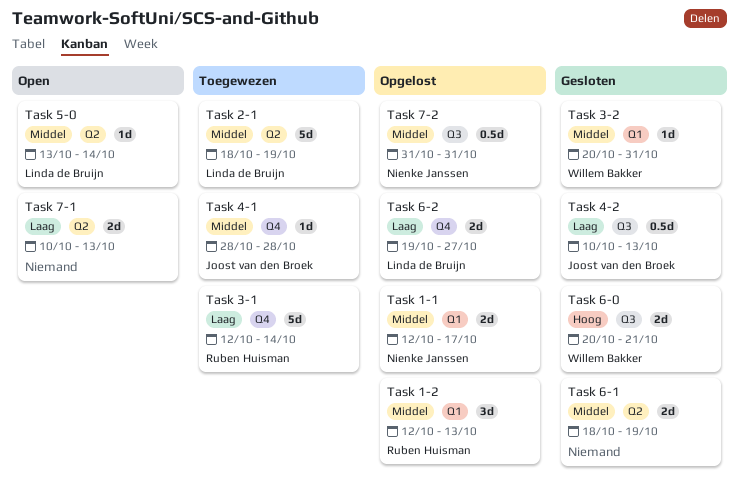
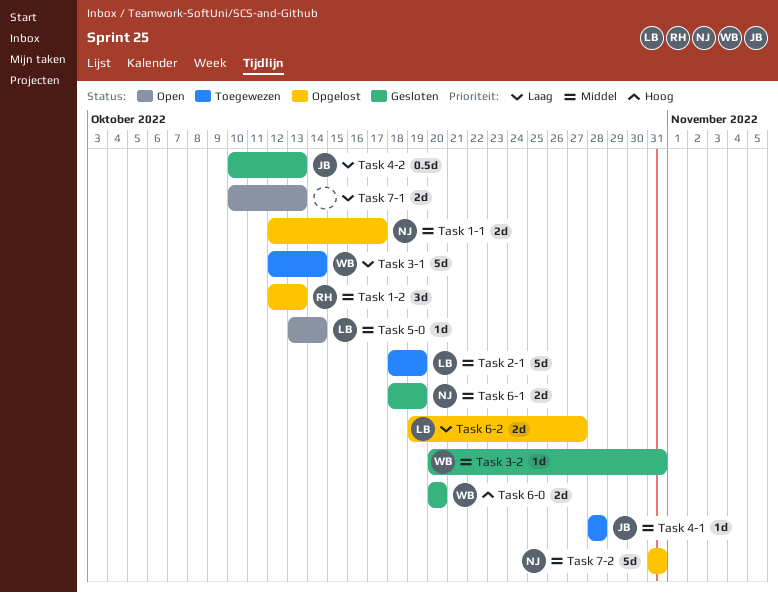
Task 3-1, owner: Ruben Huisman -> Willem Bakker
Task 6-0, due: Oct 21 -> Oct 20
Task 6-1, owner: none -> Nienke Janssen
Task 7-2, estimate: 0.5d -> 5d

